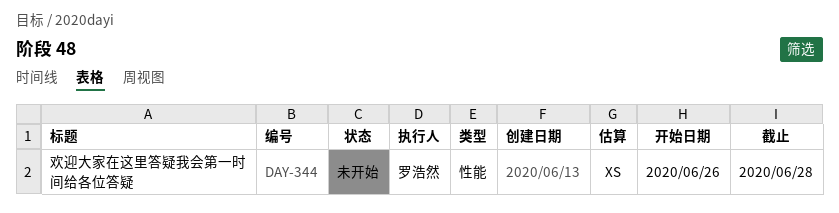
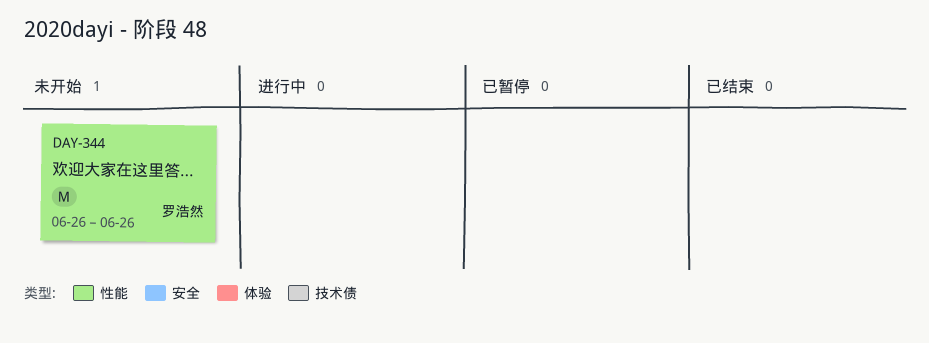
DAY-344, estimate: XS -> M
DAY-344, due: Jun 28 -> Jun 26

